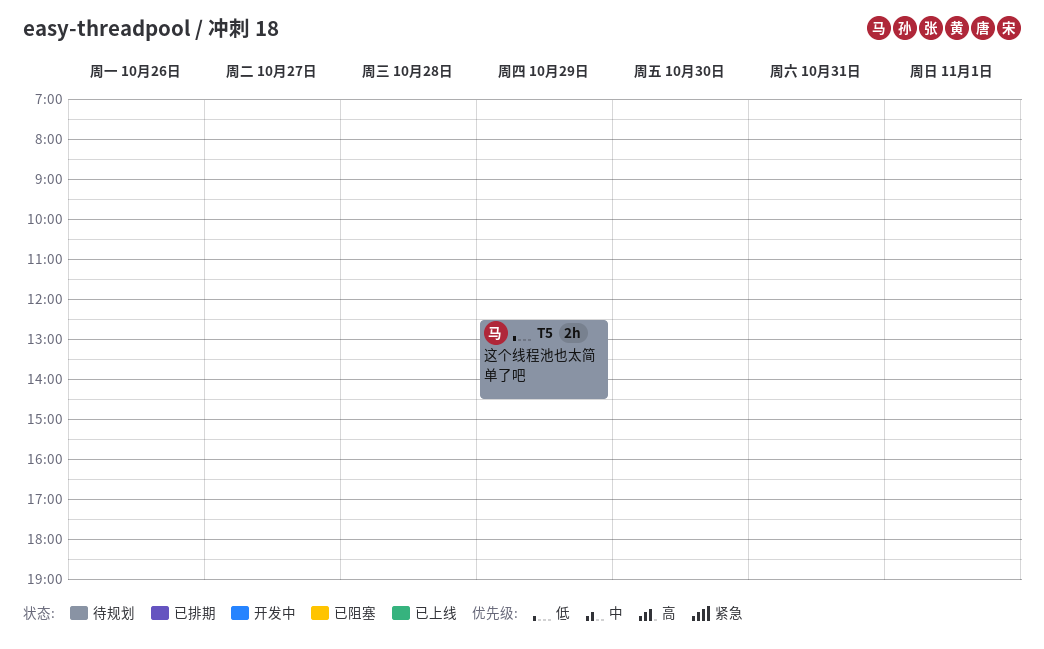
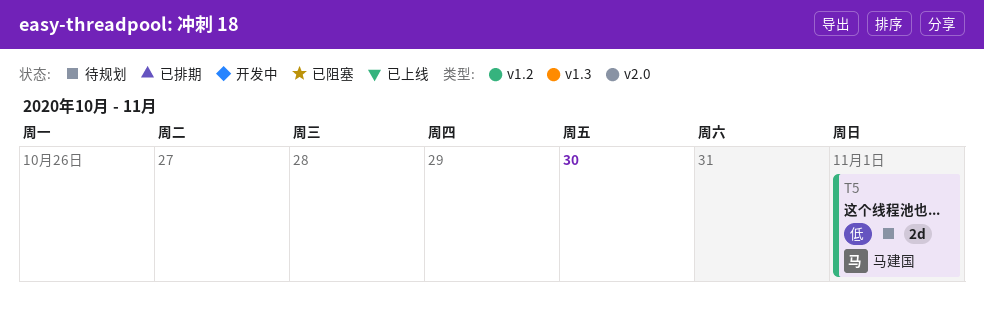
T5, estimate: 2h -> 2d
T5, day: Oct 29 -> Nov 1

